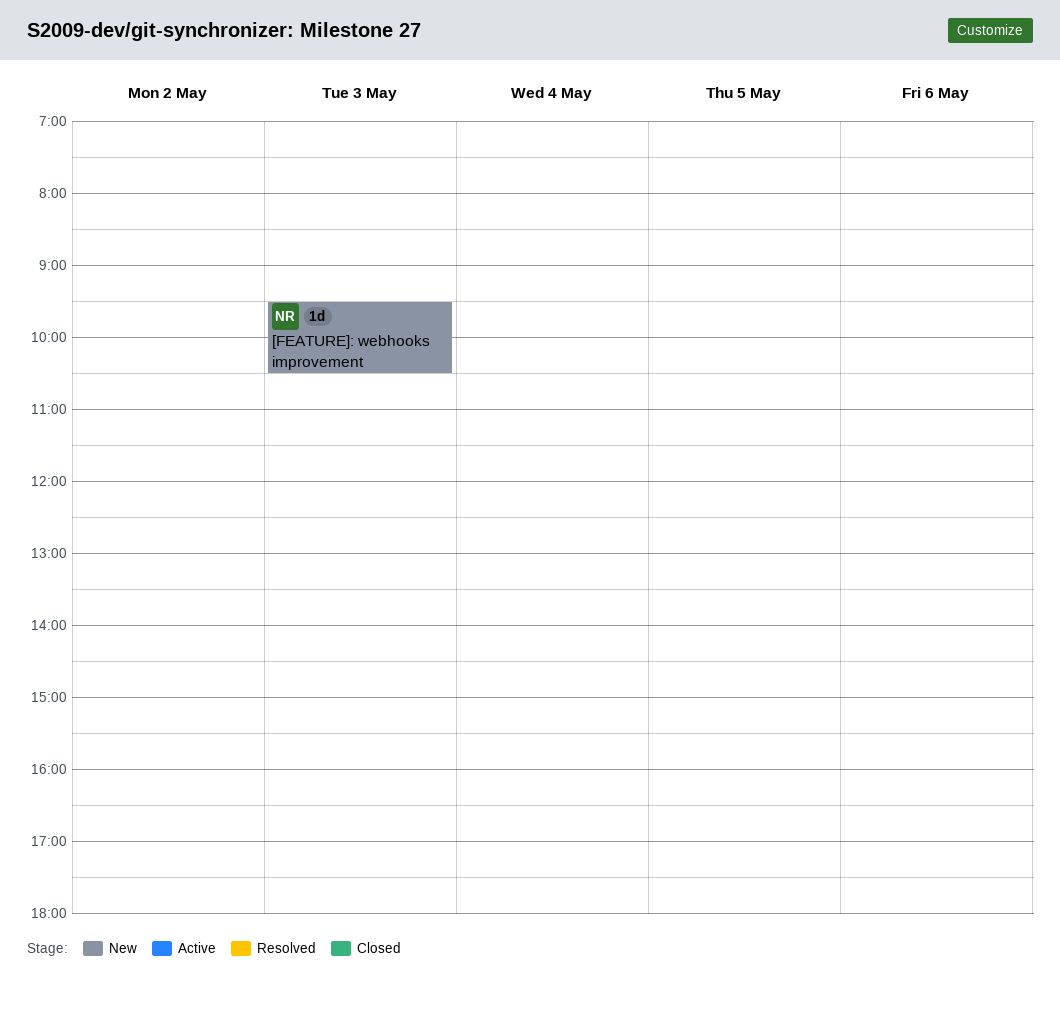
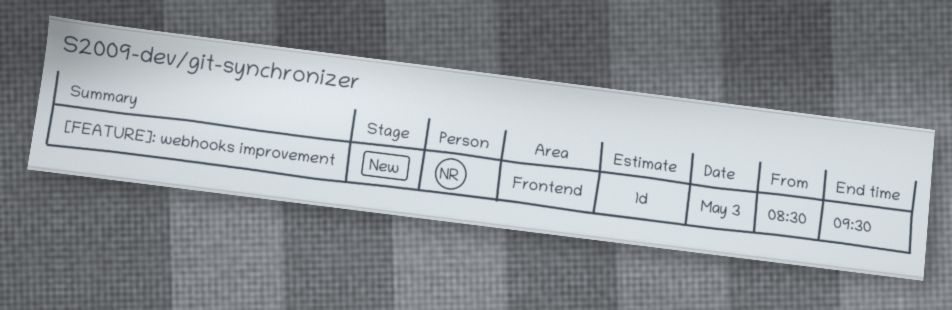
[FEATURE]: webhooks improvement, begins: 09:30 -> 08:30
[FEATURE]: webhooks improvement, ends: 10:30 -> 09:30

